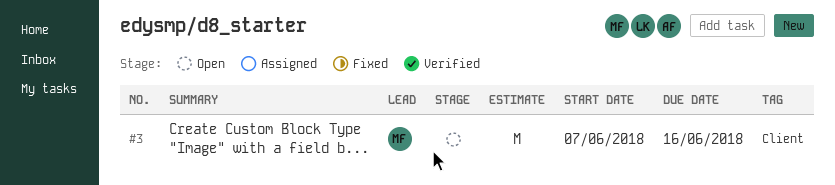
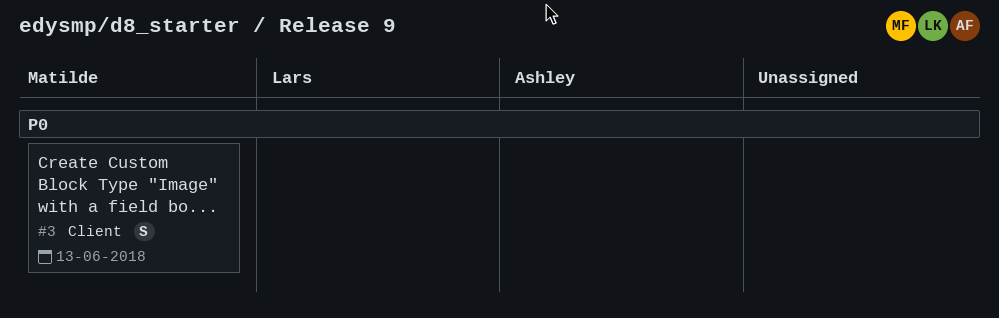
#3, estimate: M -> S
#3, due: Jun 16 -> Jun 13

